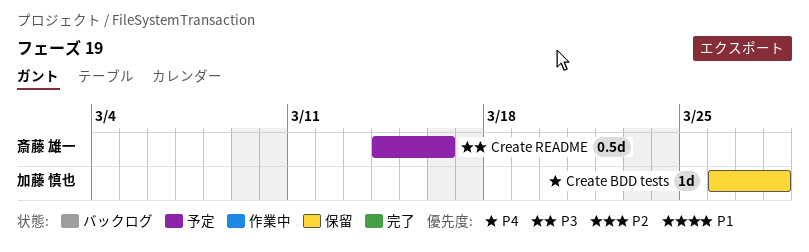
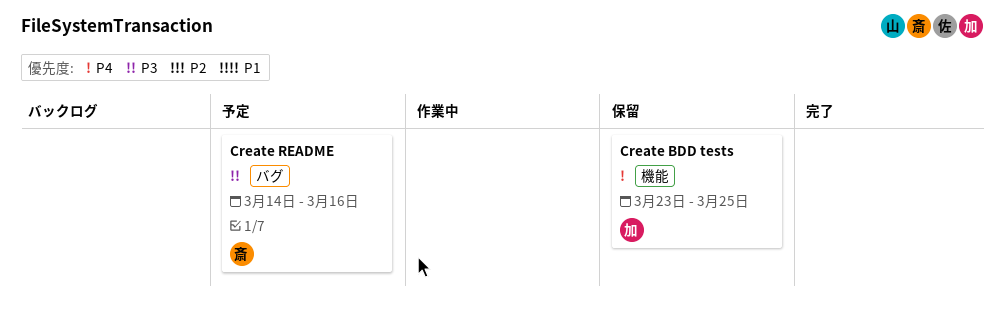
Create BDD tests, start: Mar 26 -> Mar 23
Create BDD tests, due: Mar 28 -> Mar 25

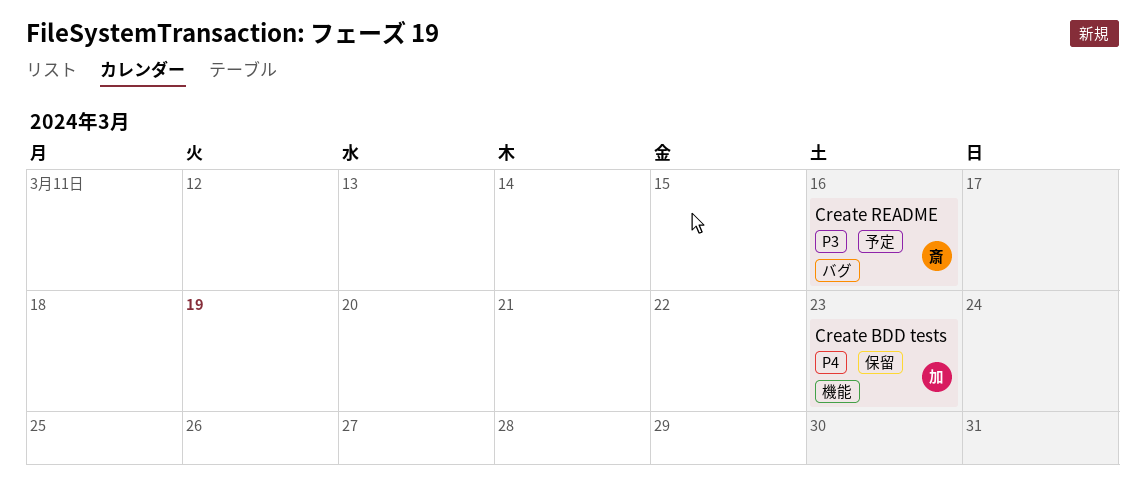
Create BDD tests, due: Mar 25 -> Mar 23

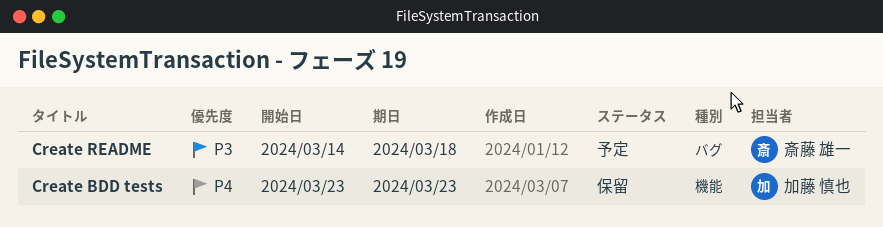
Create README, due: Mar 16 -> Mar 18

